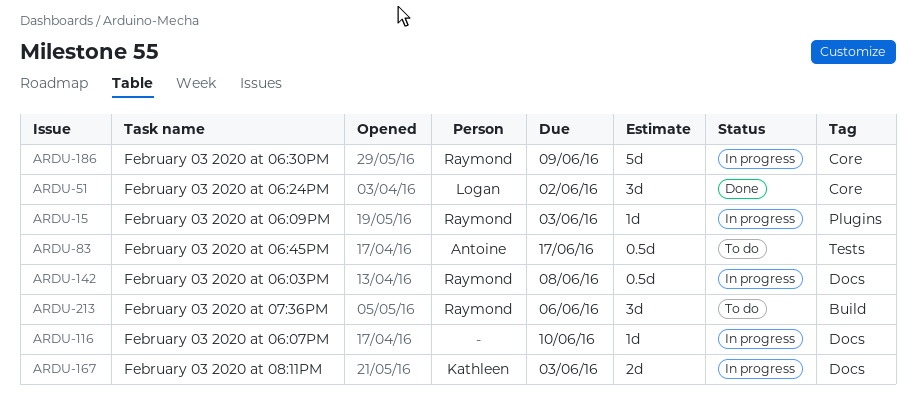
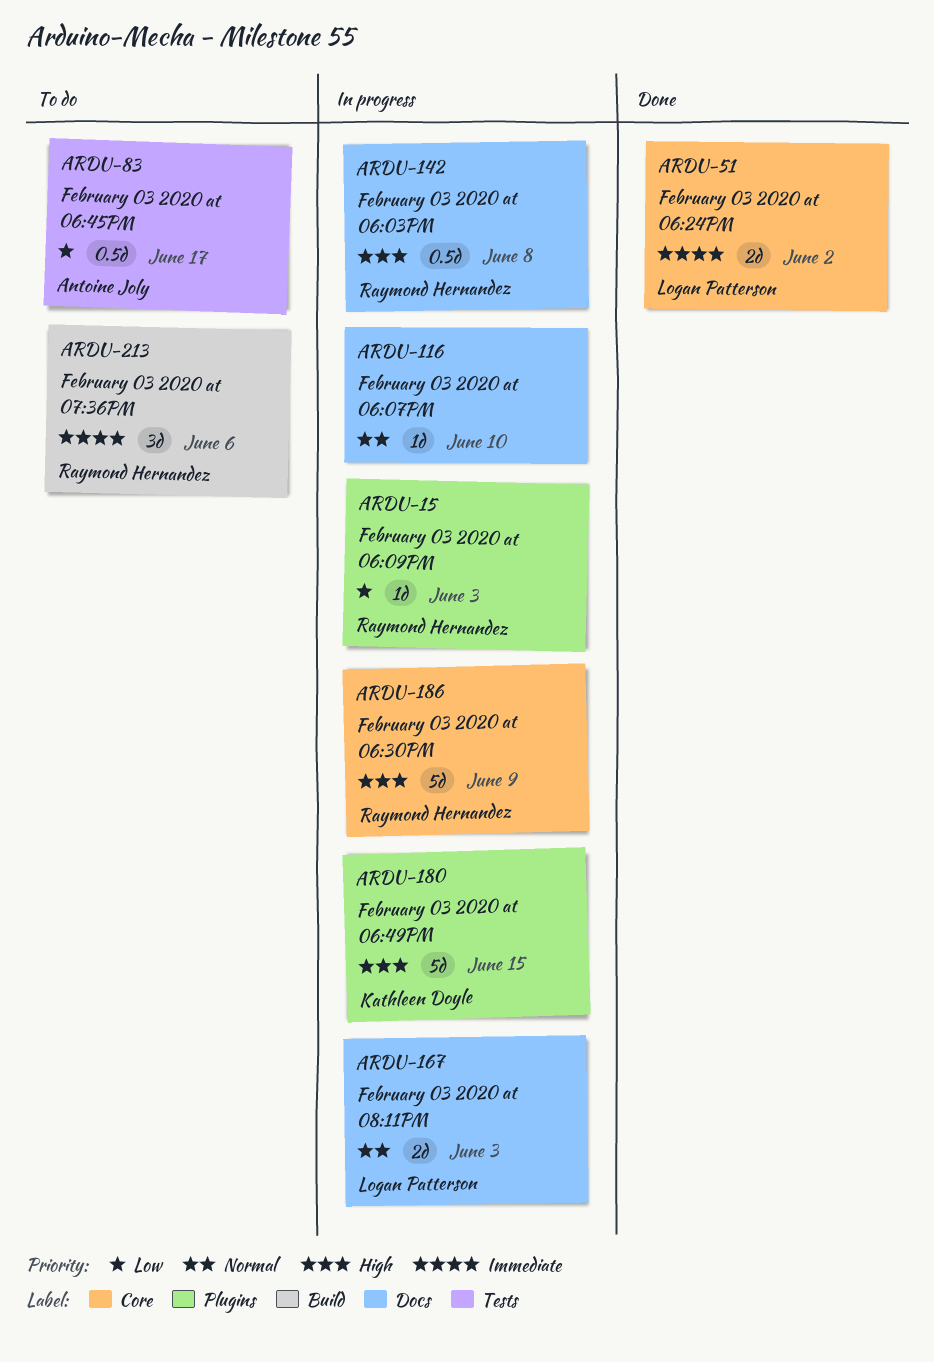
ARDU-51, estimate: 3d -> 2d
ARDU-167, owner: Kathleen Doyle -> Logan Patterson
ARDU-180: none -> present

